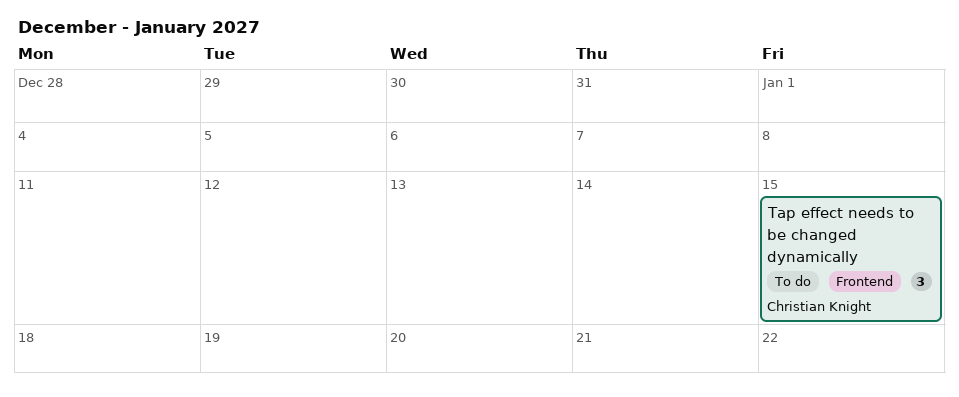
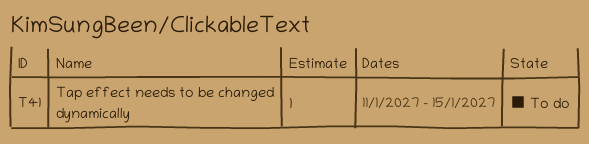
Tap effect needs to be changed dynamically, estimate: 3 -> 1

